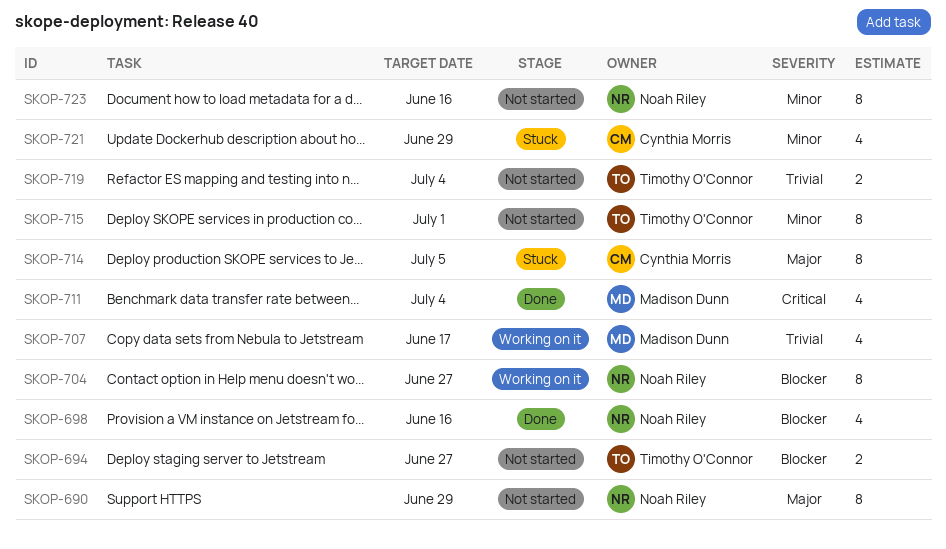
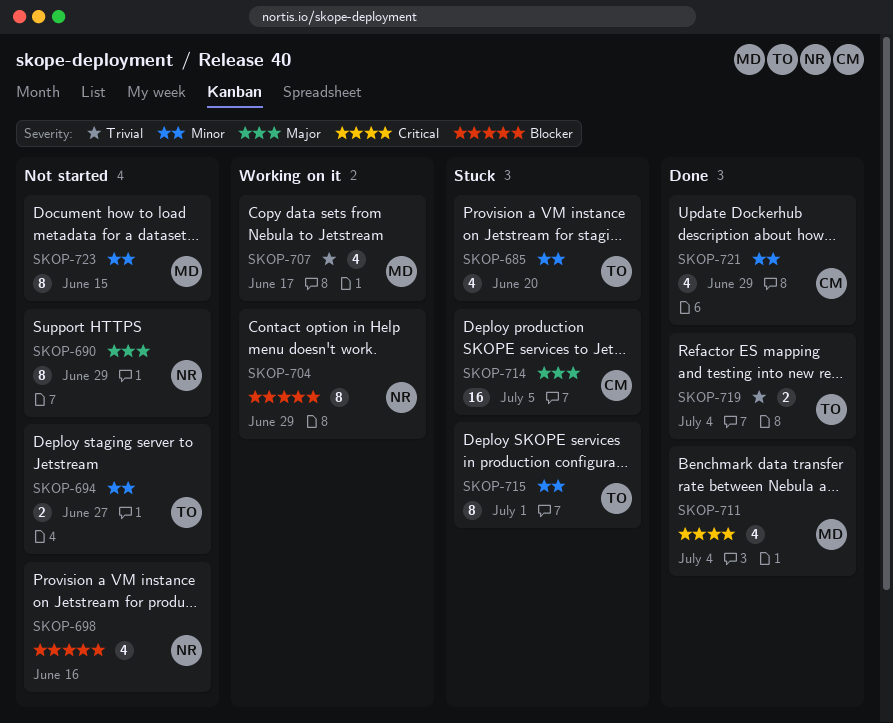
SKOP-685: none -> present
SKOP-694, priority: Blocker -> Minor
SKOP-698, status: Done -> Not started
SKOP-704, due: Jun 27 -> Jun 29
SKOP-714, estimate: 8 -> 16
SKOP-715, status: Not started -> Stuck
SKOP-719, status: Not started -> Done
SKOP-721, status: Stuck -> Done
SKOP-723, owner: Noah Riley -> Madison Dunn
SKOP-723, due: Jun 16 -> Jun 15

